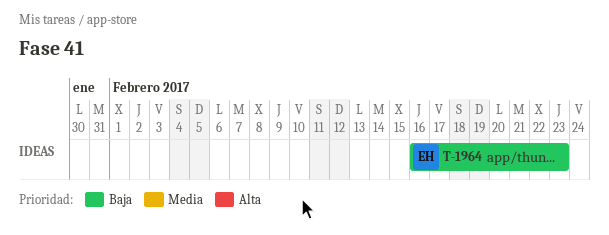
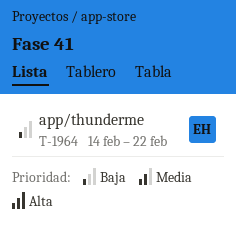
T-1964, start: Feb 16 -> Feb 14
T-1964, due: Feb 23 -> Feb 22

